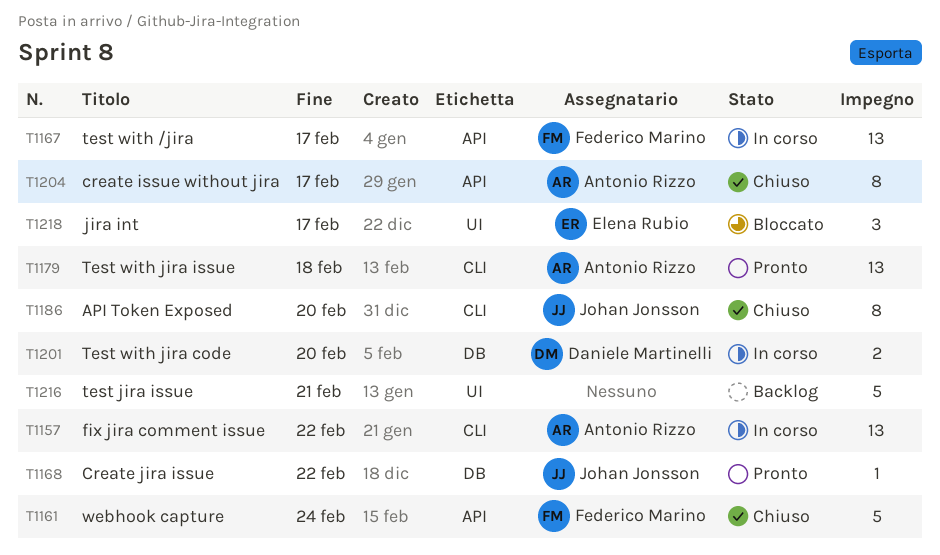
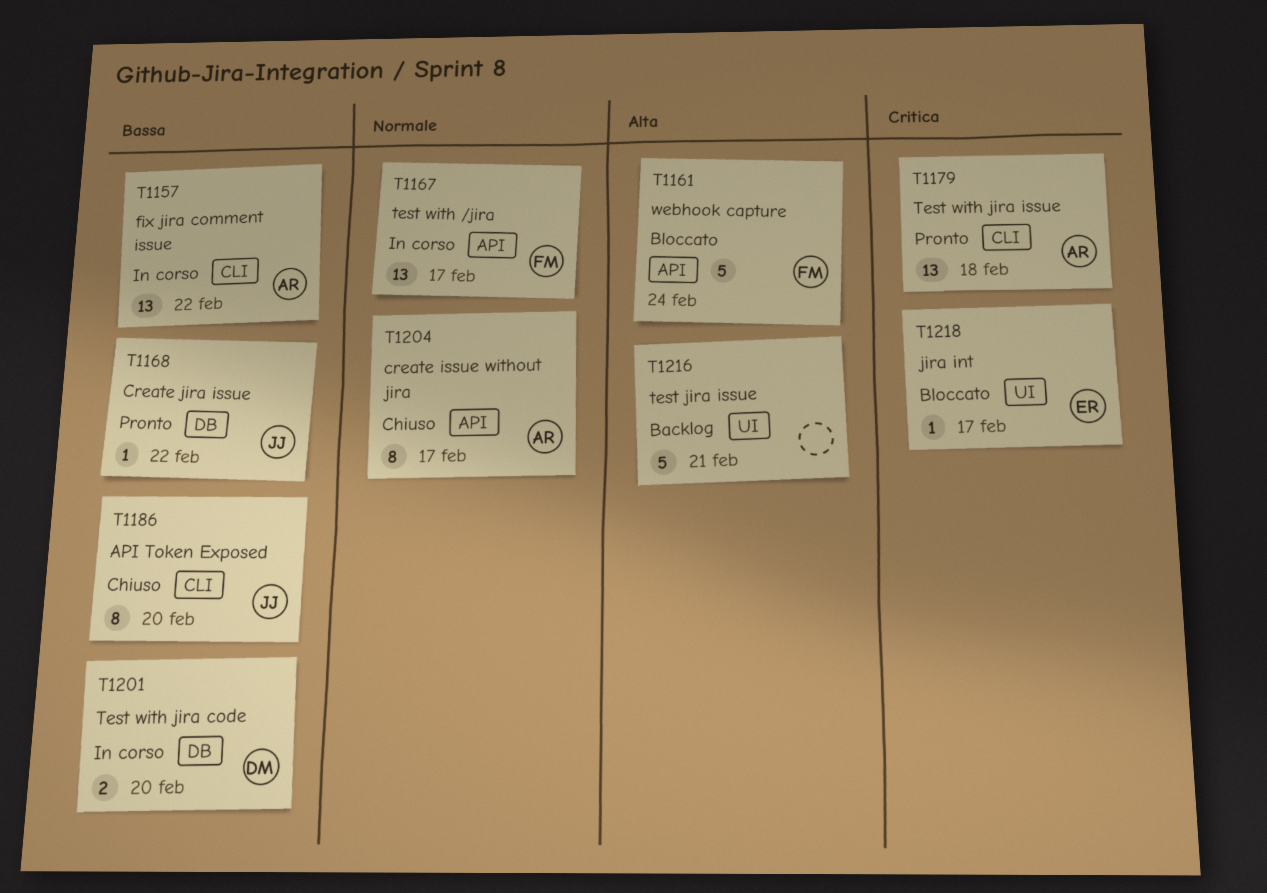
T1161, status: Chiuso -> Bloccato
T1218, estimate: 3 -> 1

